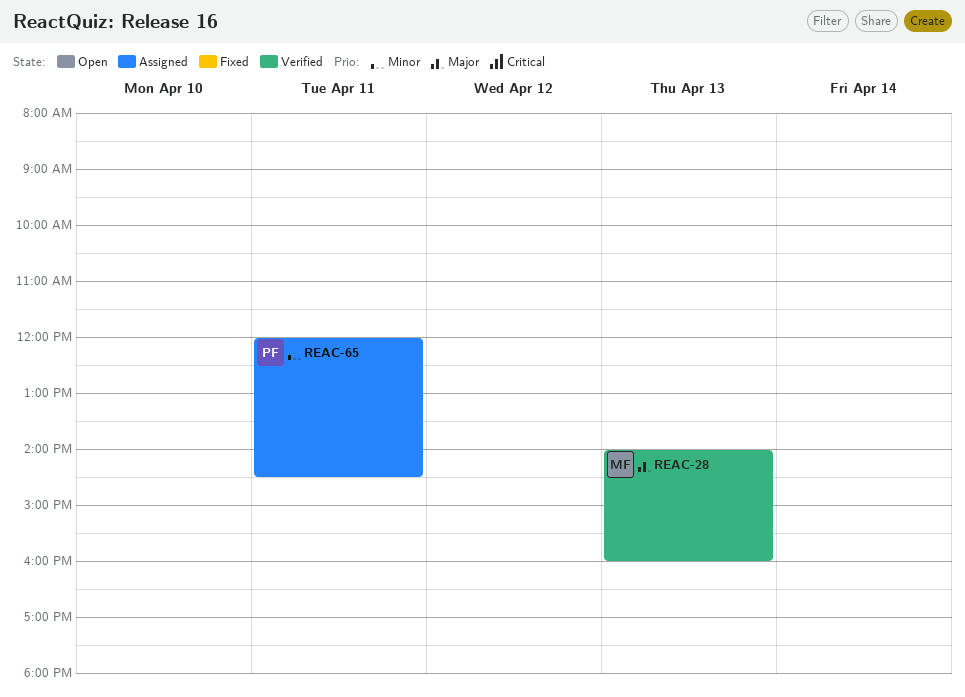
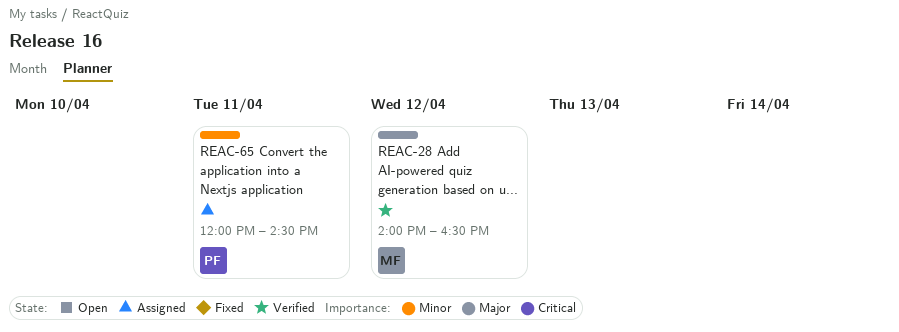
REAC-28, day: Apr 13 -> Apr 12
REAC-28, ends: 16:00 -> 16:30

